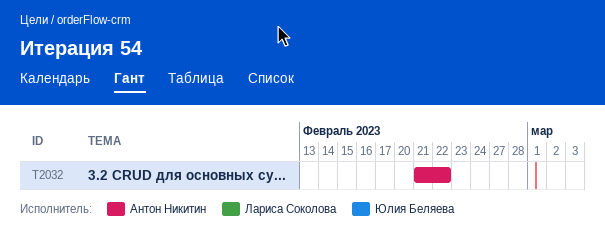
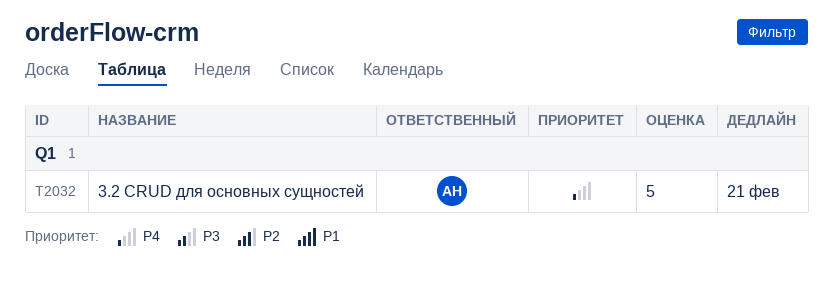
T2032, due: Feb 22 -> Feb 21

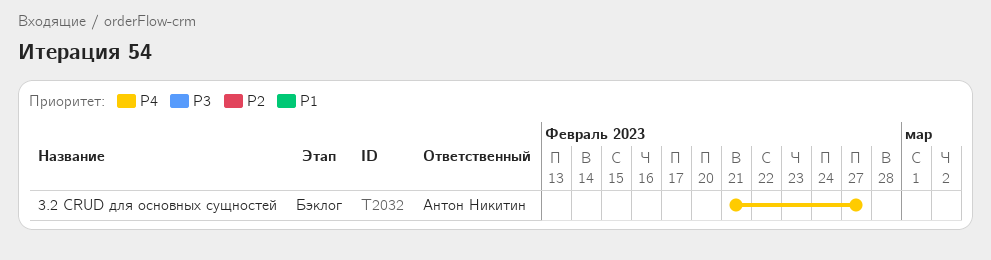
T2032, due: Feb 21 -> Feb 27

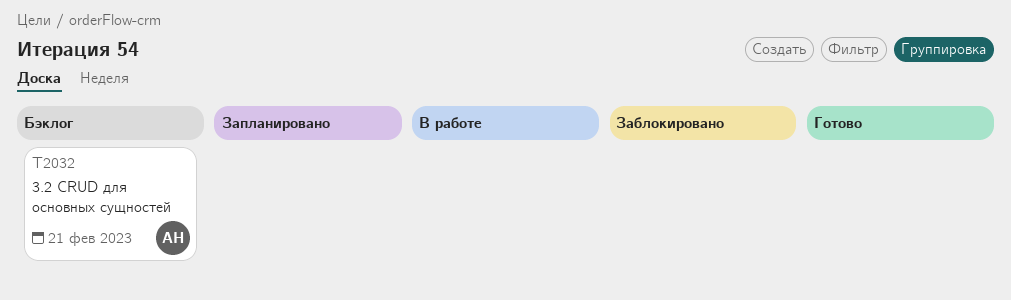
T2032, due: Feb 27 -> Feb 21

